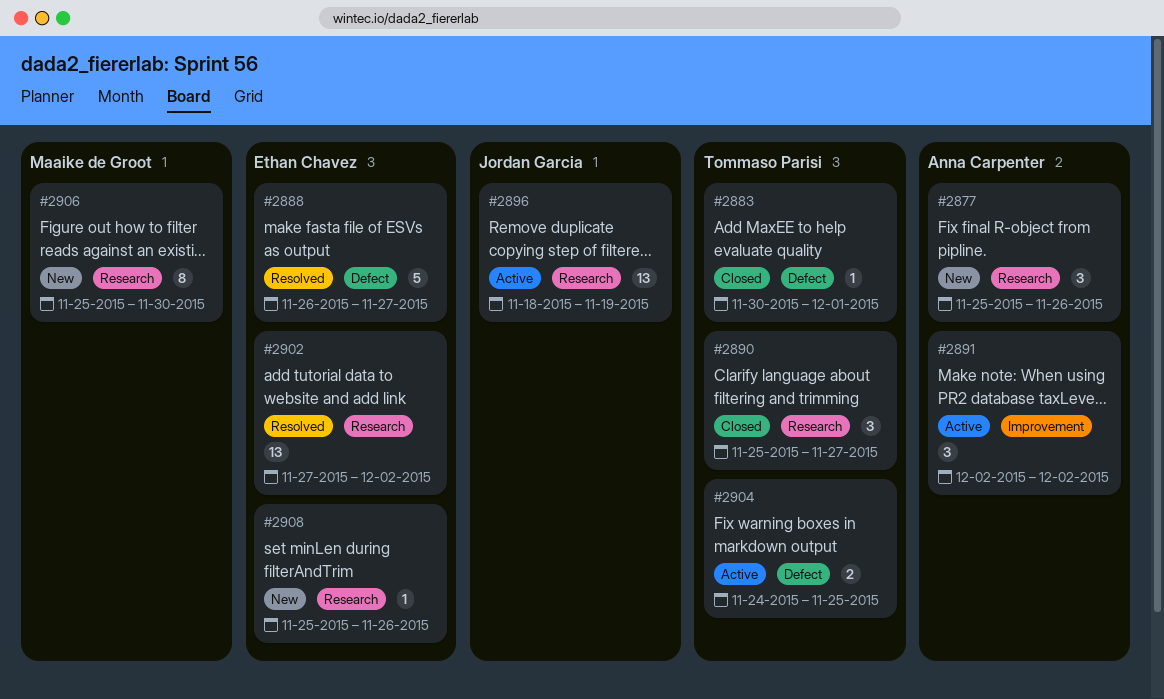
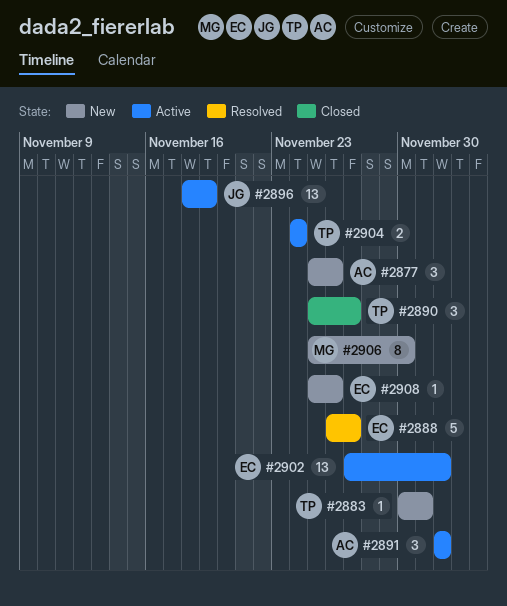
#2883, status: Closed -> New
#2902, status: Resolved -> Active
#2904, due: Nov 25 -> Nov 24

